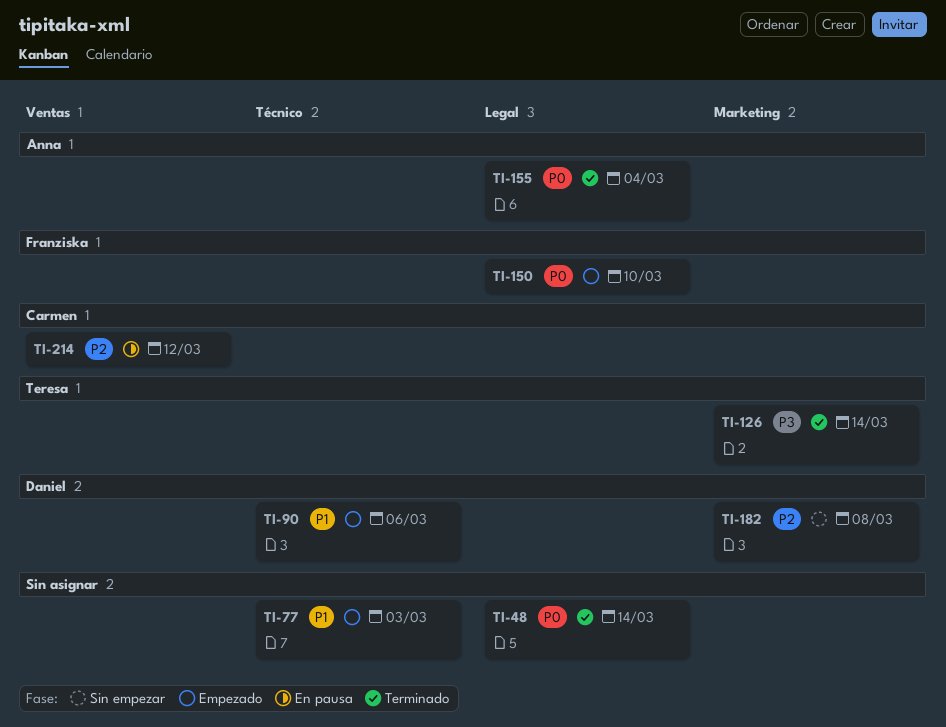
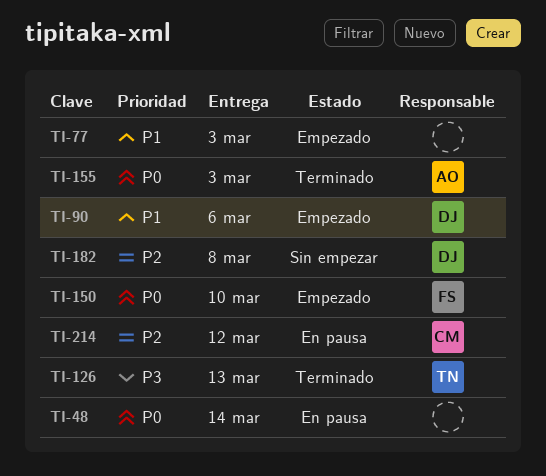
TI-48, status: Terminado -> En pausa
TI-126, due: Mar 14 -> Mar 13
TI-155, due: Mar 4 -> Mar 3

